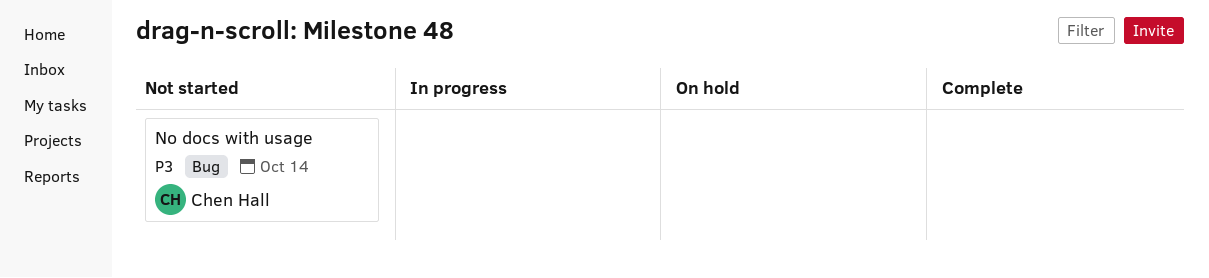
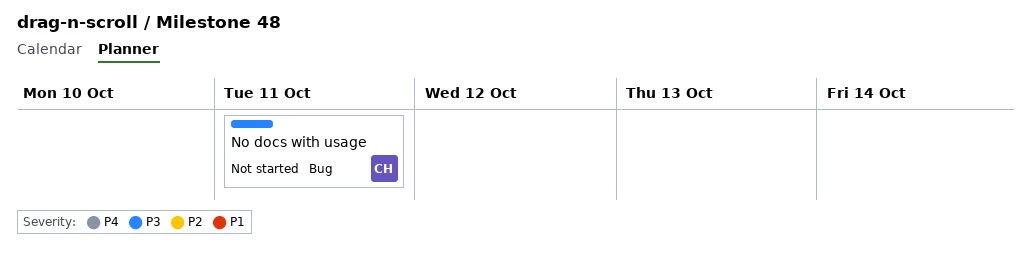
No docs with usage, due: Oct 14 -> Oct 11

